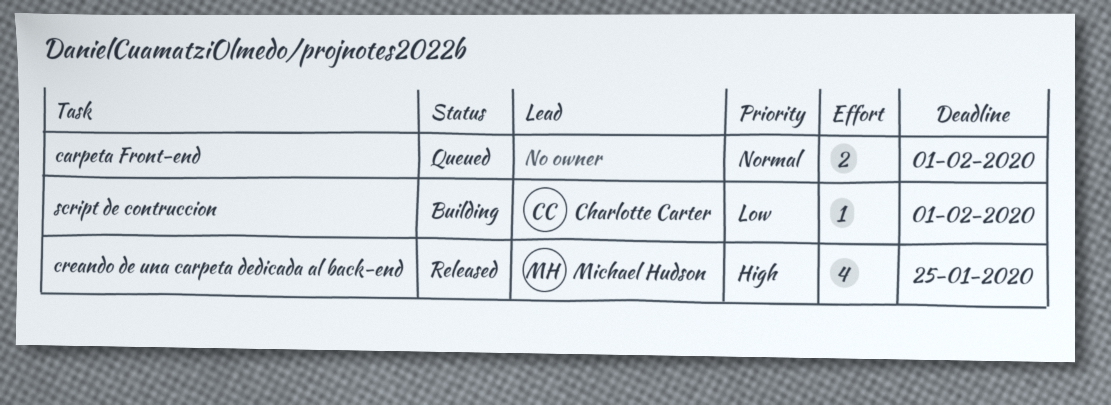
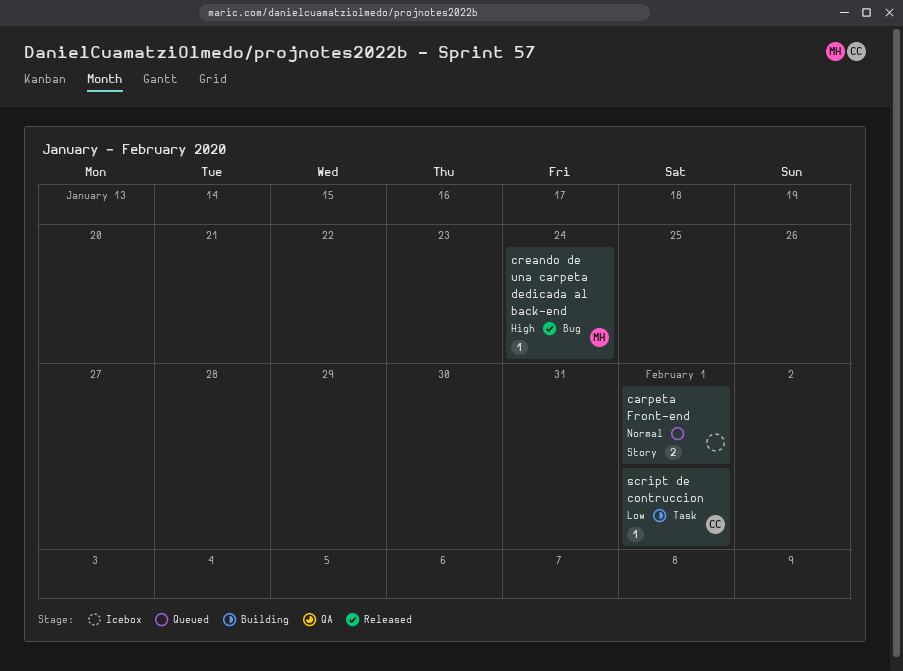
creando de una carpeta dedicada al back-end, estimate: 4 -> 1
creando de una carpeta dedicada al back-end, due: Jan 25 -> Jan 24

